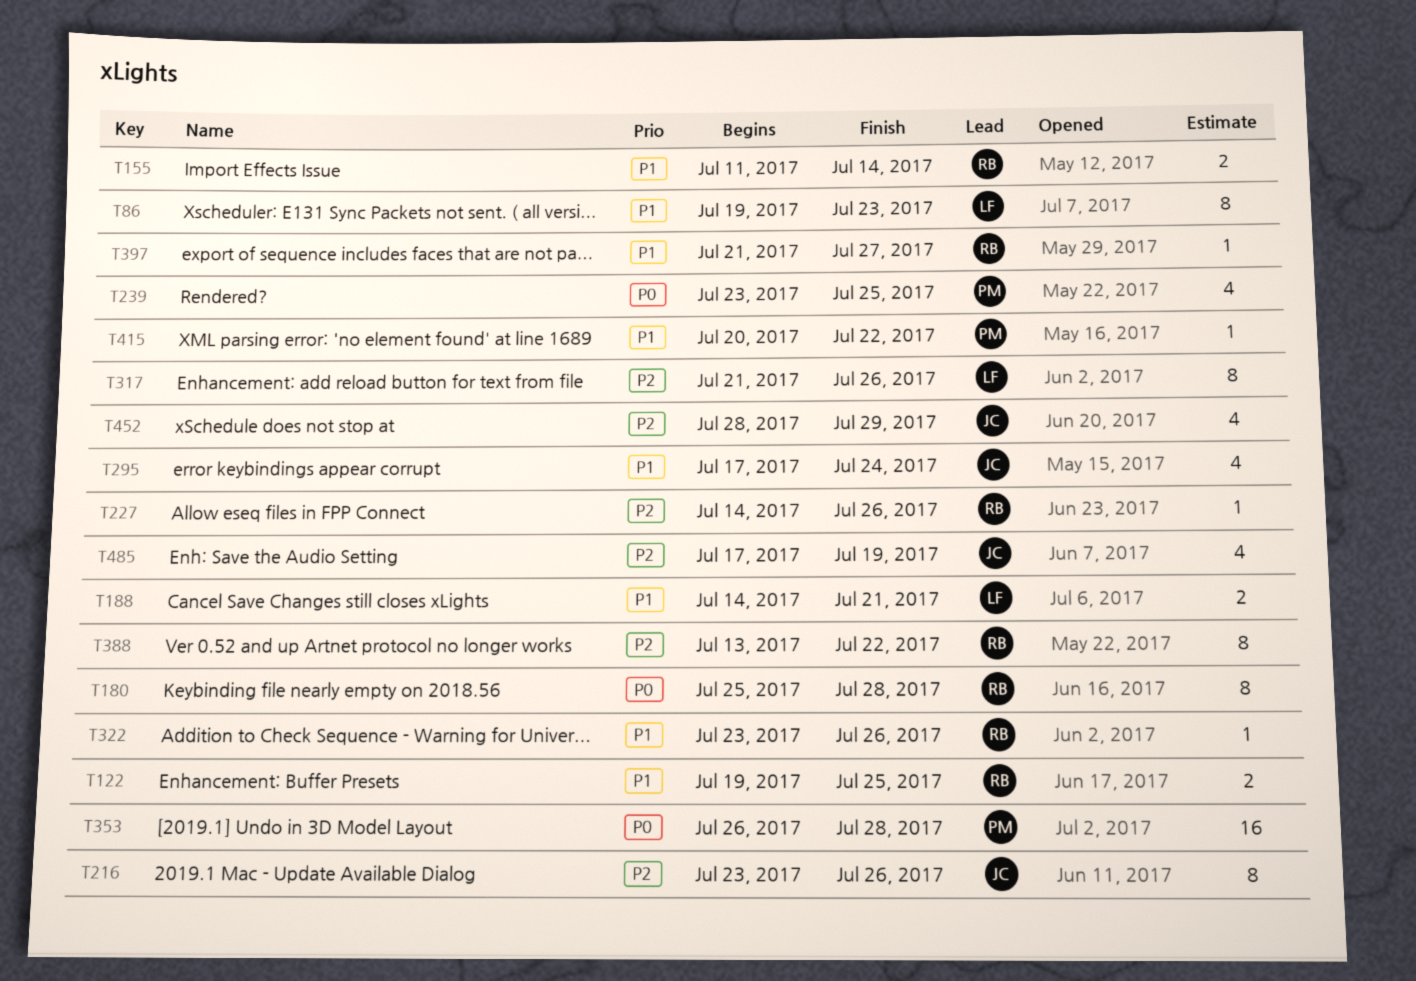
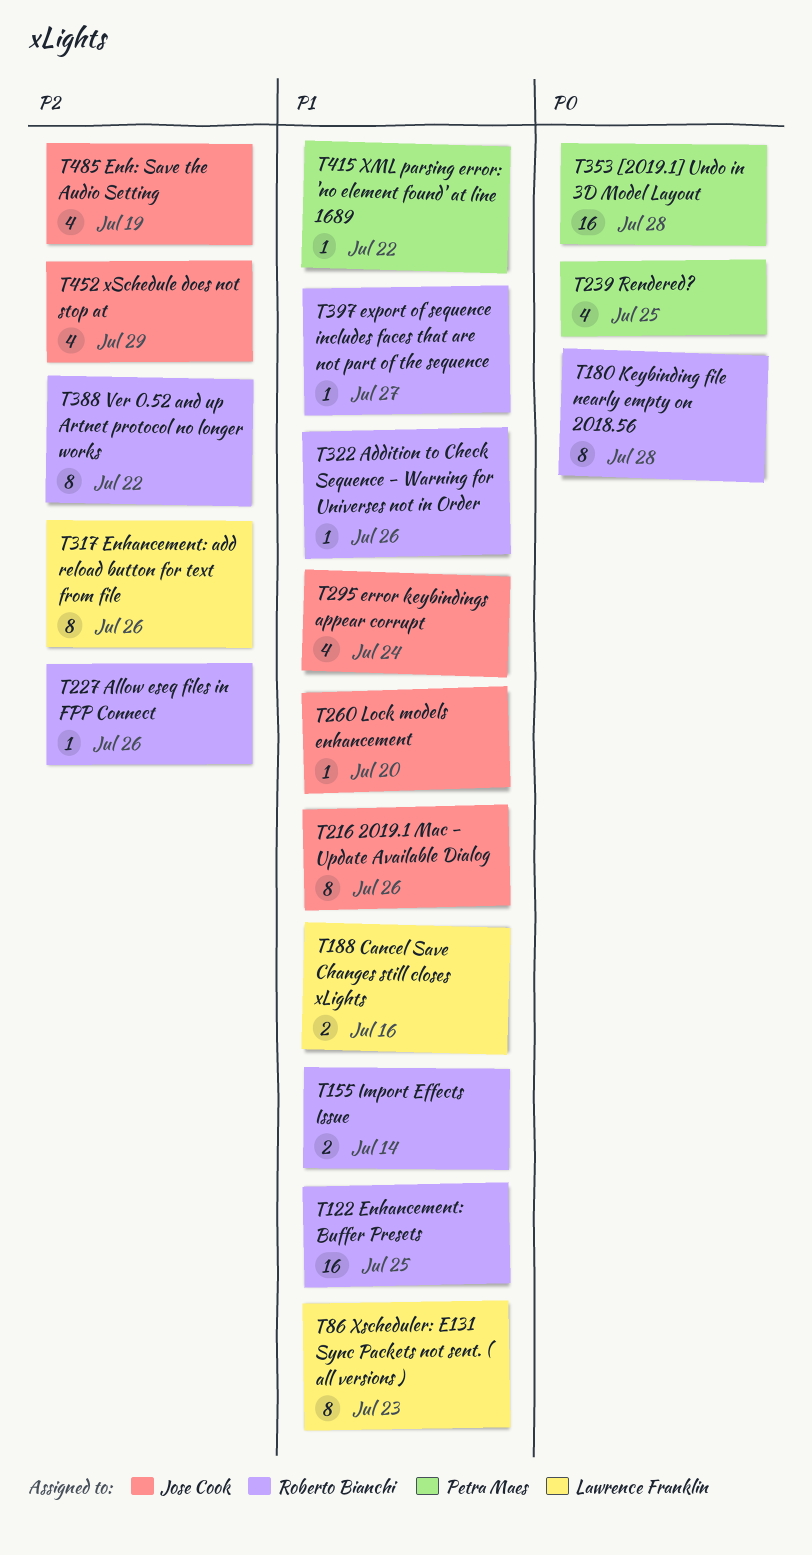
T122, estimate: 2 -> 16
T188, due: Jul 21 -> Jul 16
T216, priority: P2 -> P1
T260: none -> present

